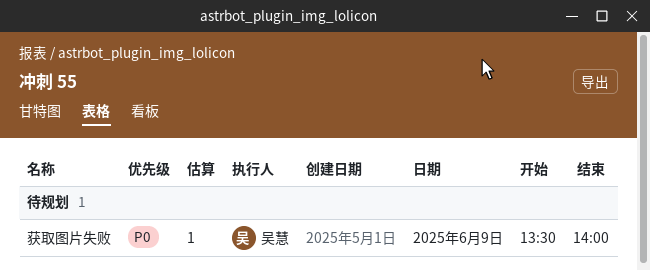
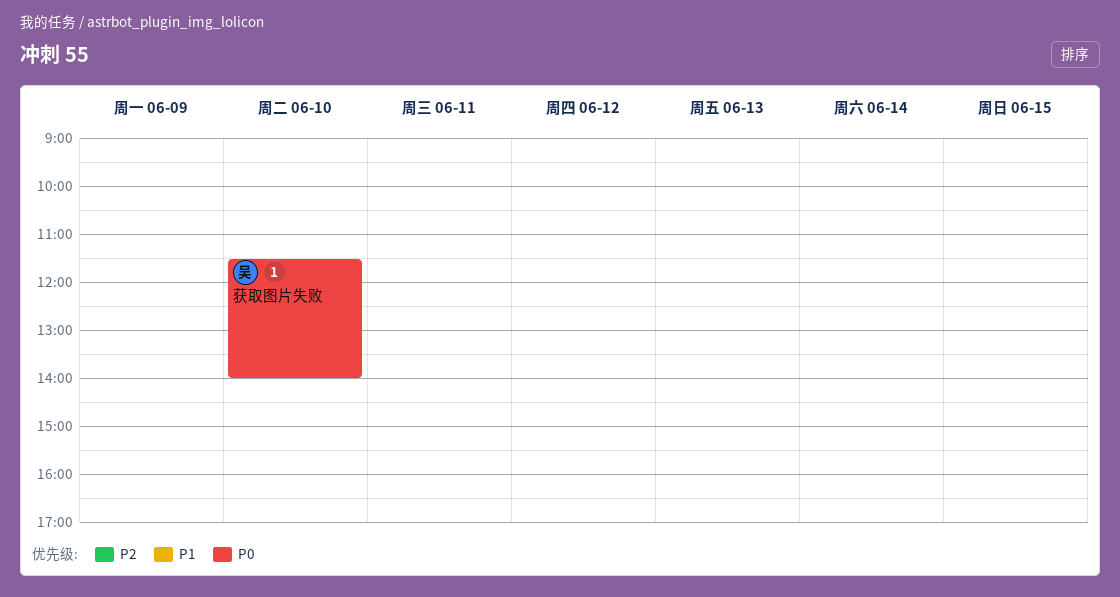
获取图片失败, day: Jun 9 -> Jun 10
获取图片失败, begins: 13:30 -> 11:30

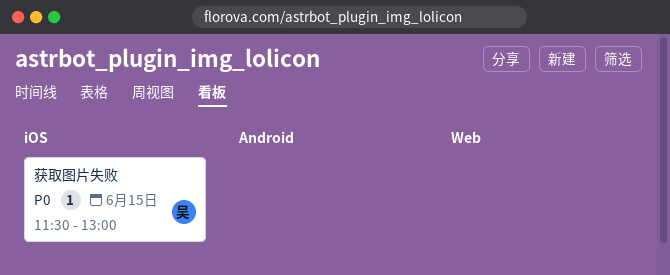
获取图片失败, day: Jun 10 -> Jun 15
获取图片失败, ends: 14:00 -> 13:00

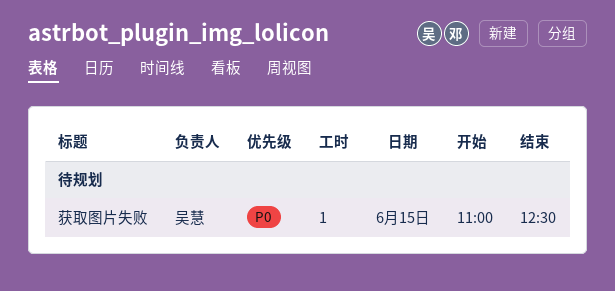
获取图片失败, begins: 11:30 -> 11:00
获取图片失败, ends: 13:00 -> 12:30

